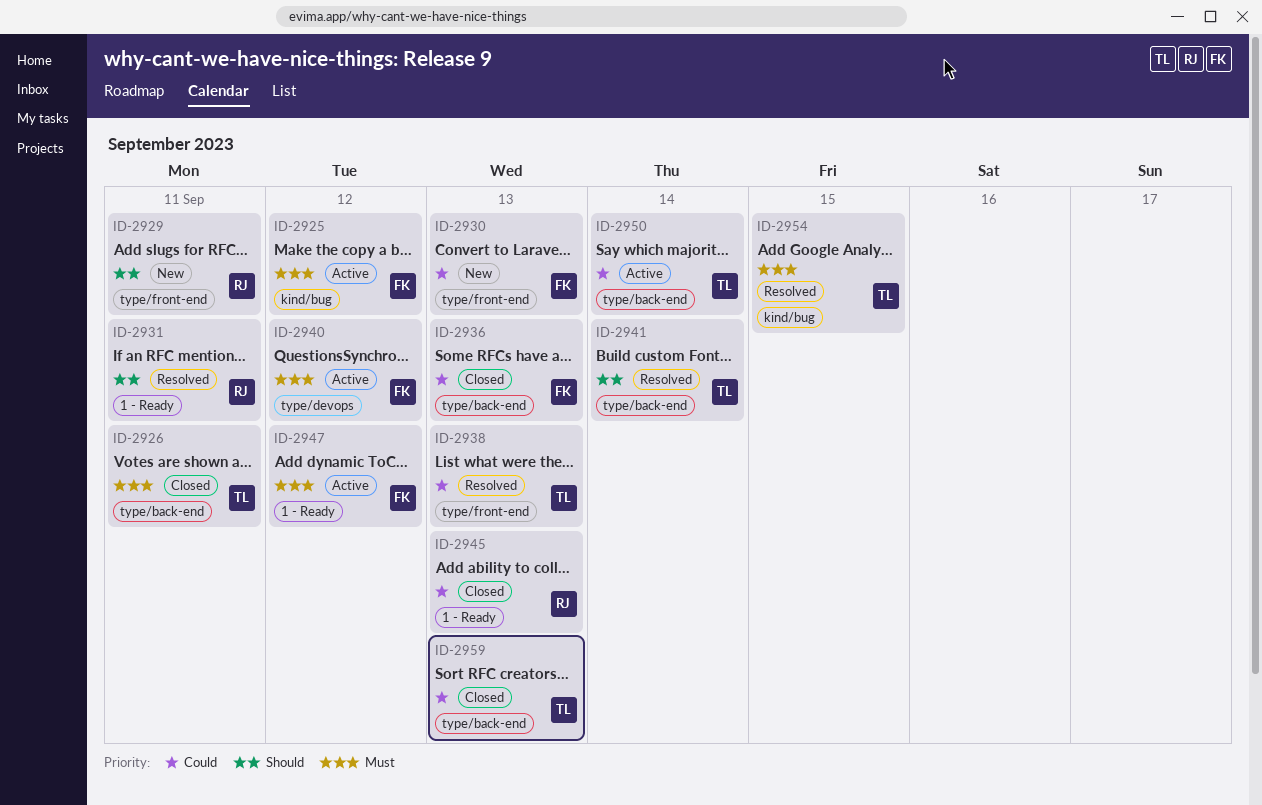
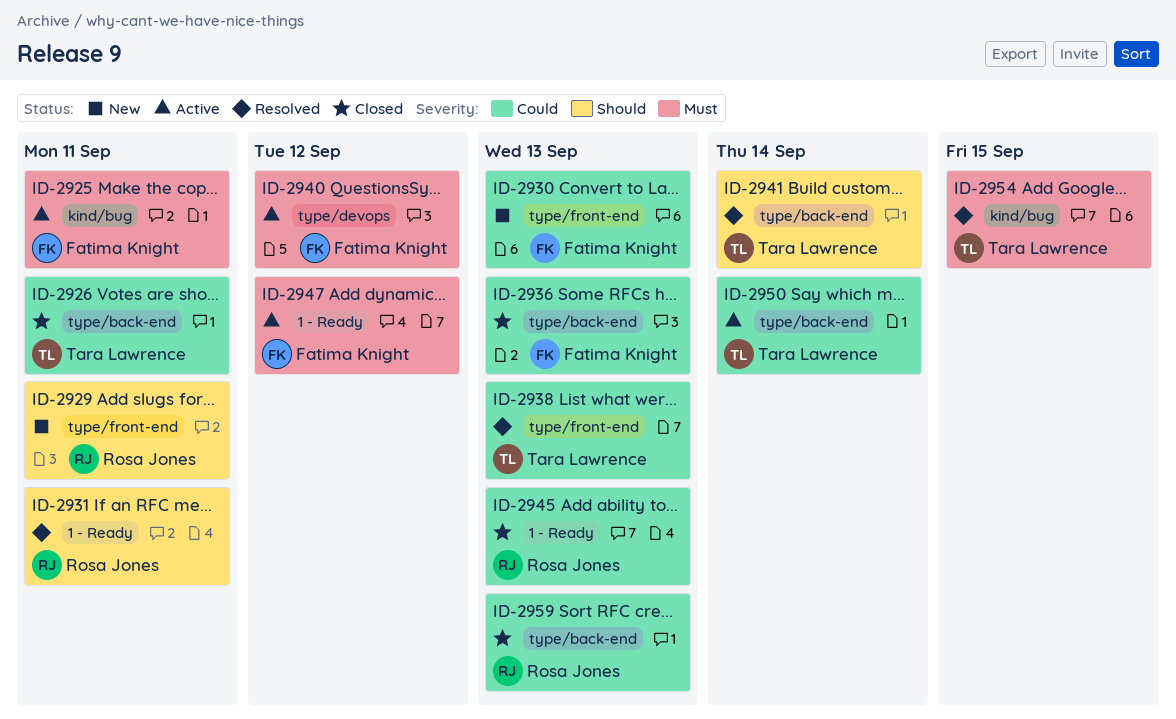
ID-2925, due: Sep 12 -> Sep 11
ID-2926, priority: Must -> Could
ID-2959, owner: Tara Lawrence -> Rosa Jones

